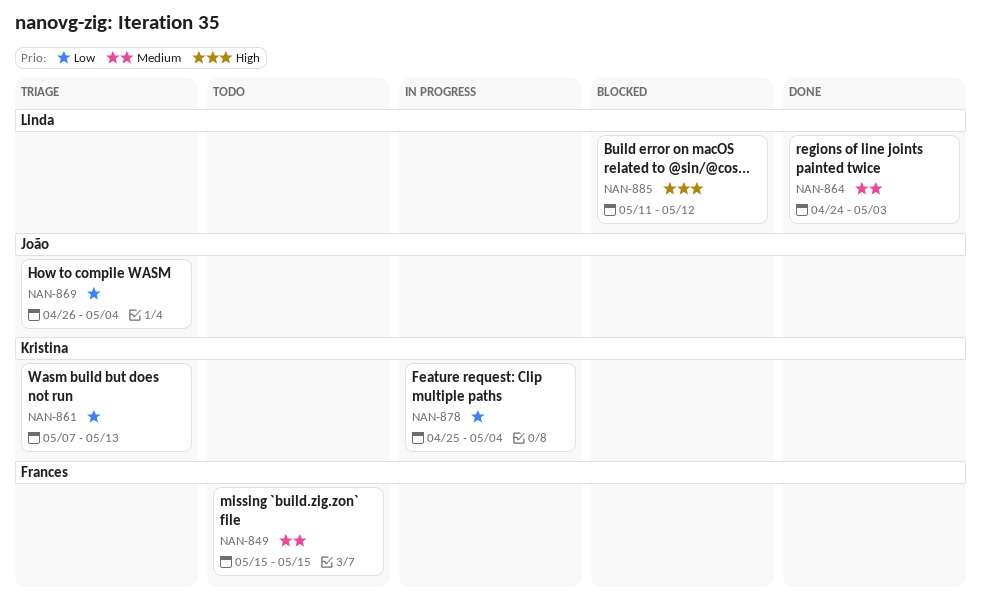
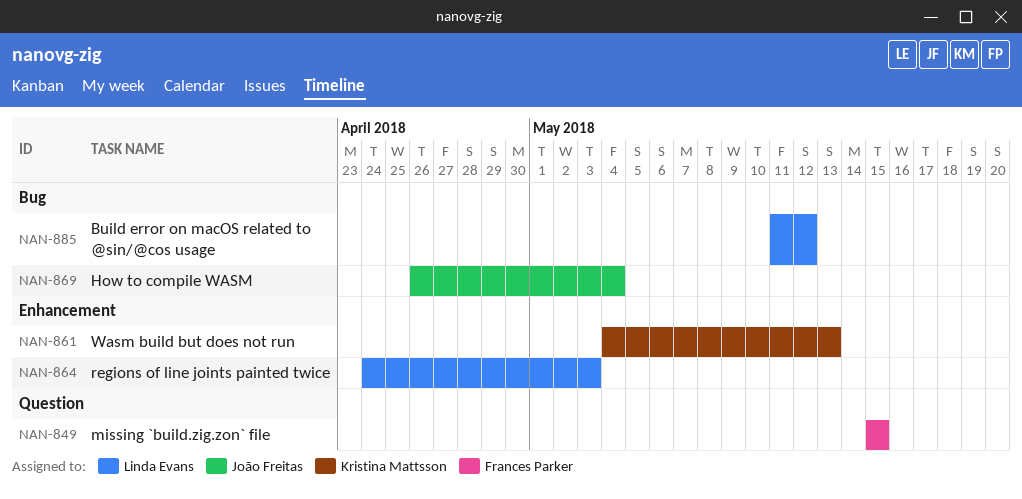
NAN-861, start: May 7 -> May 4
NAN-878: present -> none

